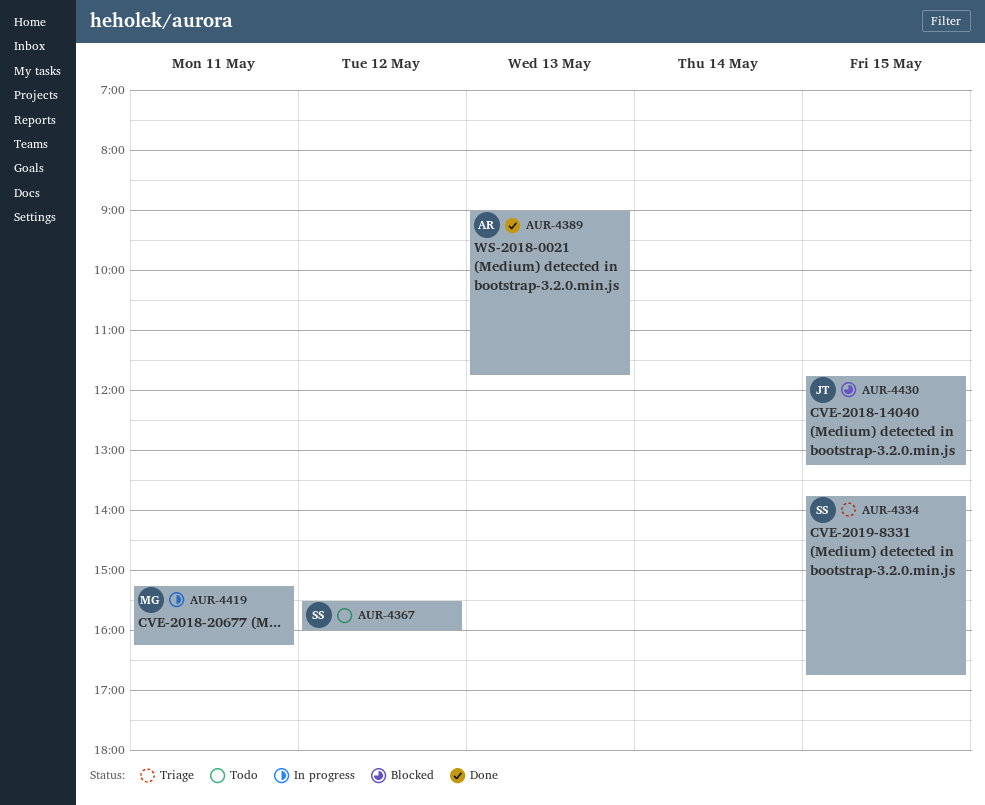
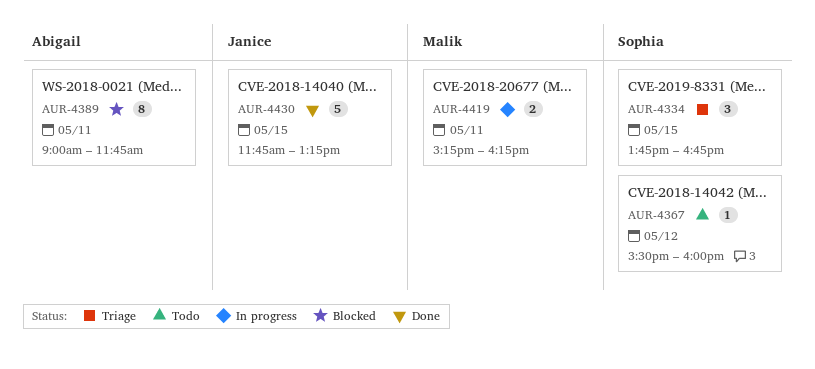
AUR-4389, status: Done -> Blocked
AUR-4389, day: May 13 -> May 11
AUR-4430, status: Blocked -> Done

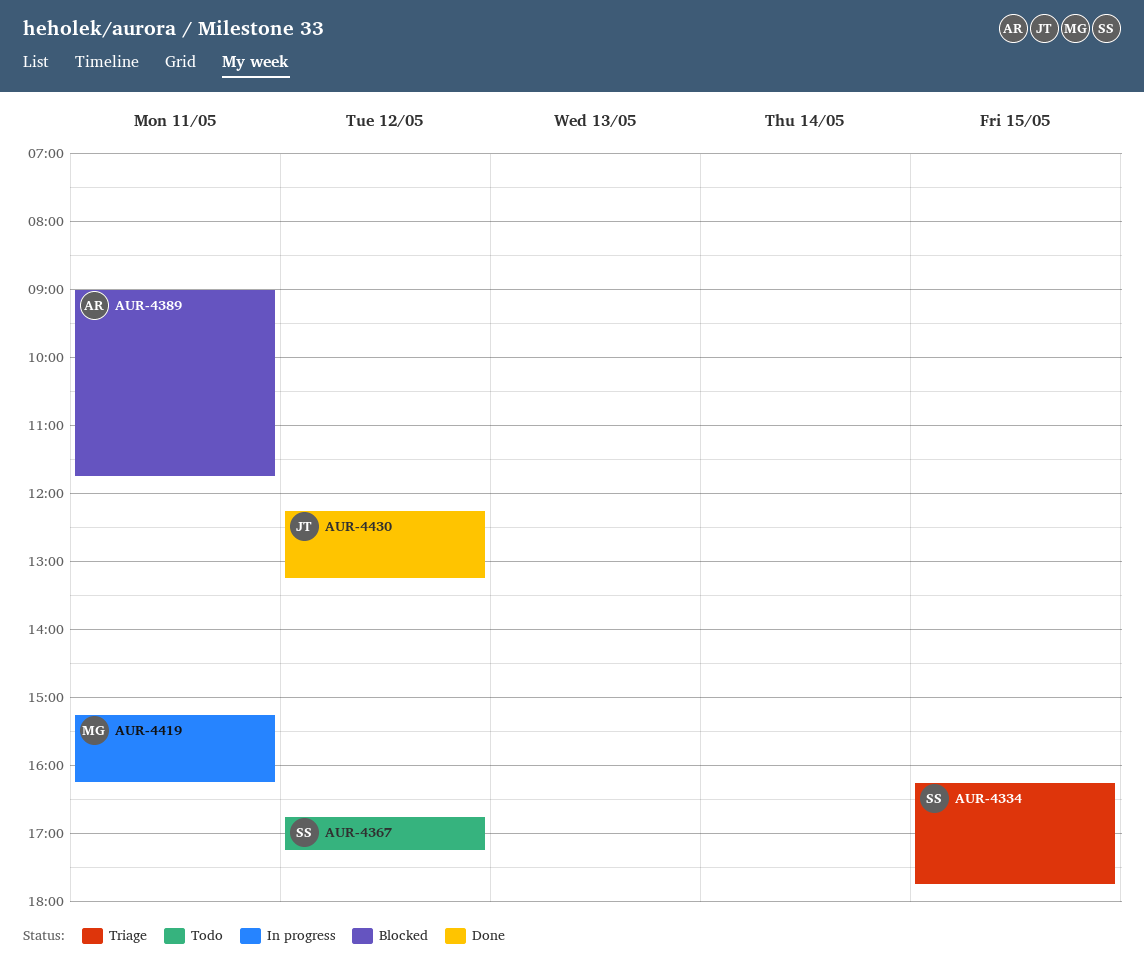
AUR-4334, begins: 13:45 -> 16:15
AUR-4334, ends: 16:45 -> 17:45
AUR-4367, begins: 15:30 -> 16:45
AUR-4367, ends: 16:00 -> 17:15
AUR-4430, day: May 15 -> May 12
AUR-4430, begins: 11:45 -> 12:15

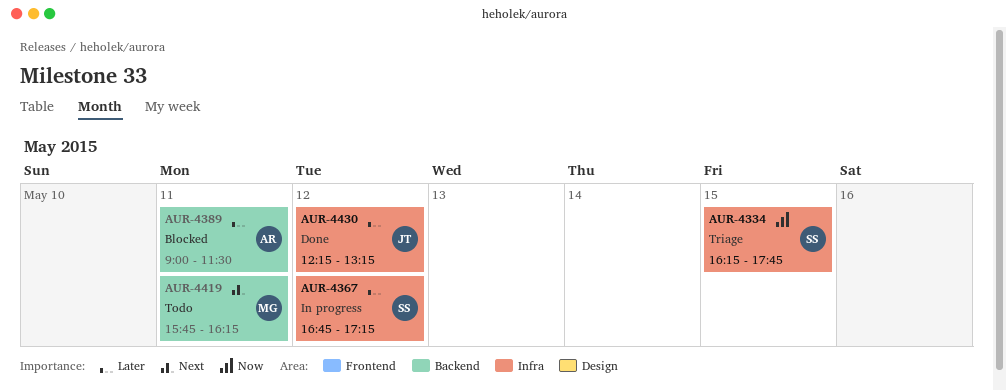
AUR-4367, status: Todo -> In progress
AUR-4389, ends: 11:45 -> 11:30
AUR-4419, status: In progress -> Todo
AUR-4419, begins: 15:15 -> 15:45

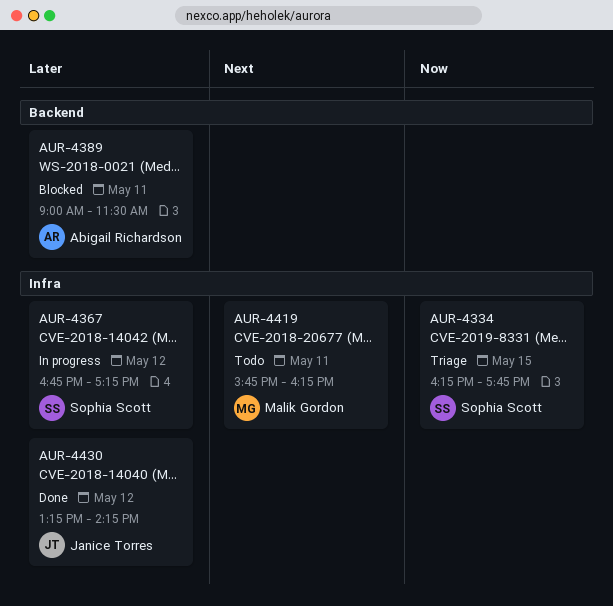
AUR-4419, label: Backend -> Infra
AUR-4430, begins: 12:15 -> 13:15
AUR-4430, ends: 13:15 -> 14:15

